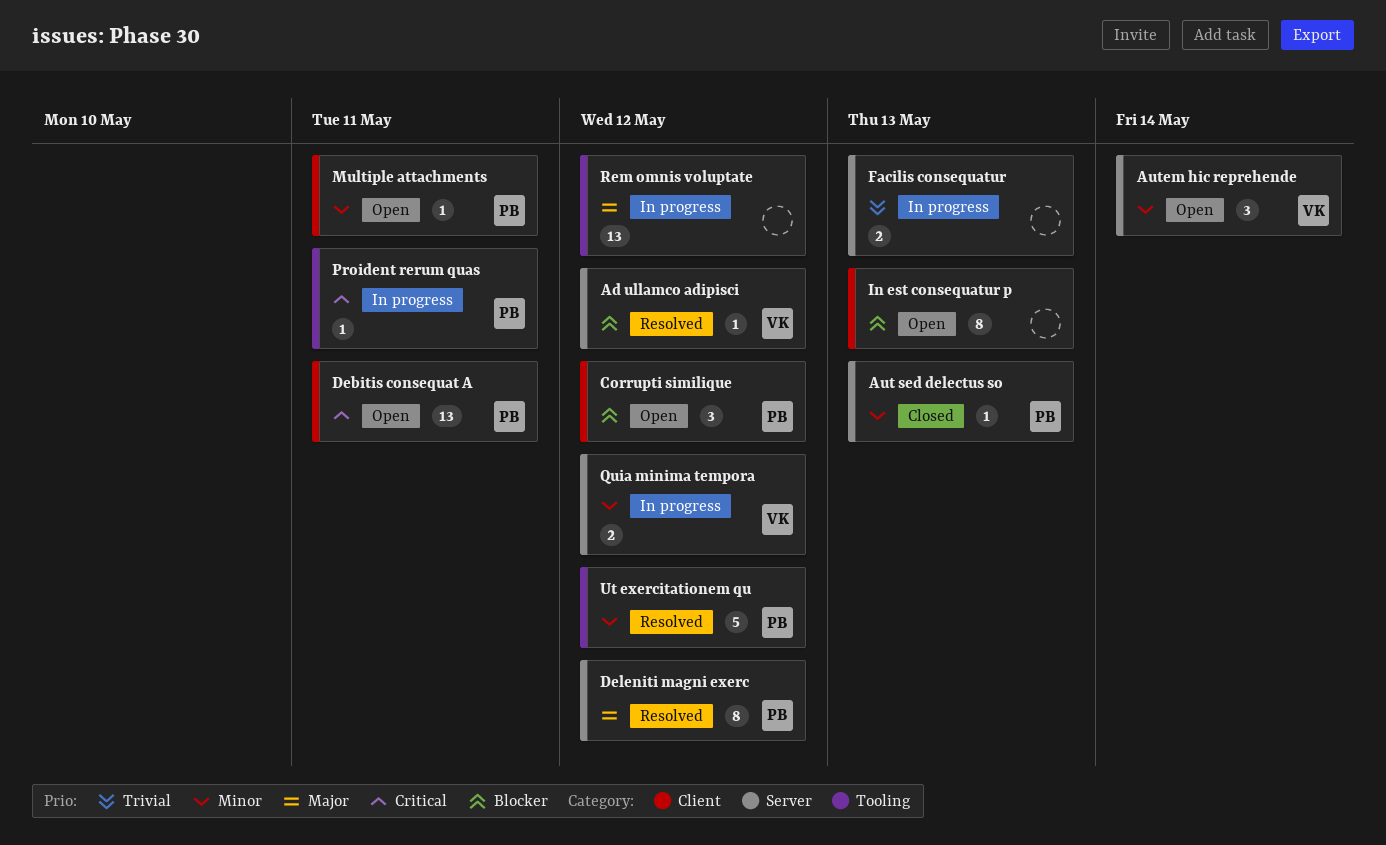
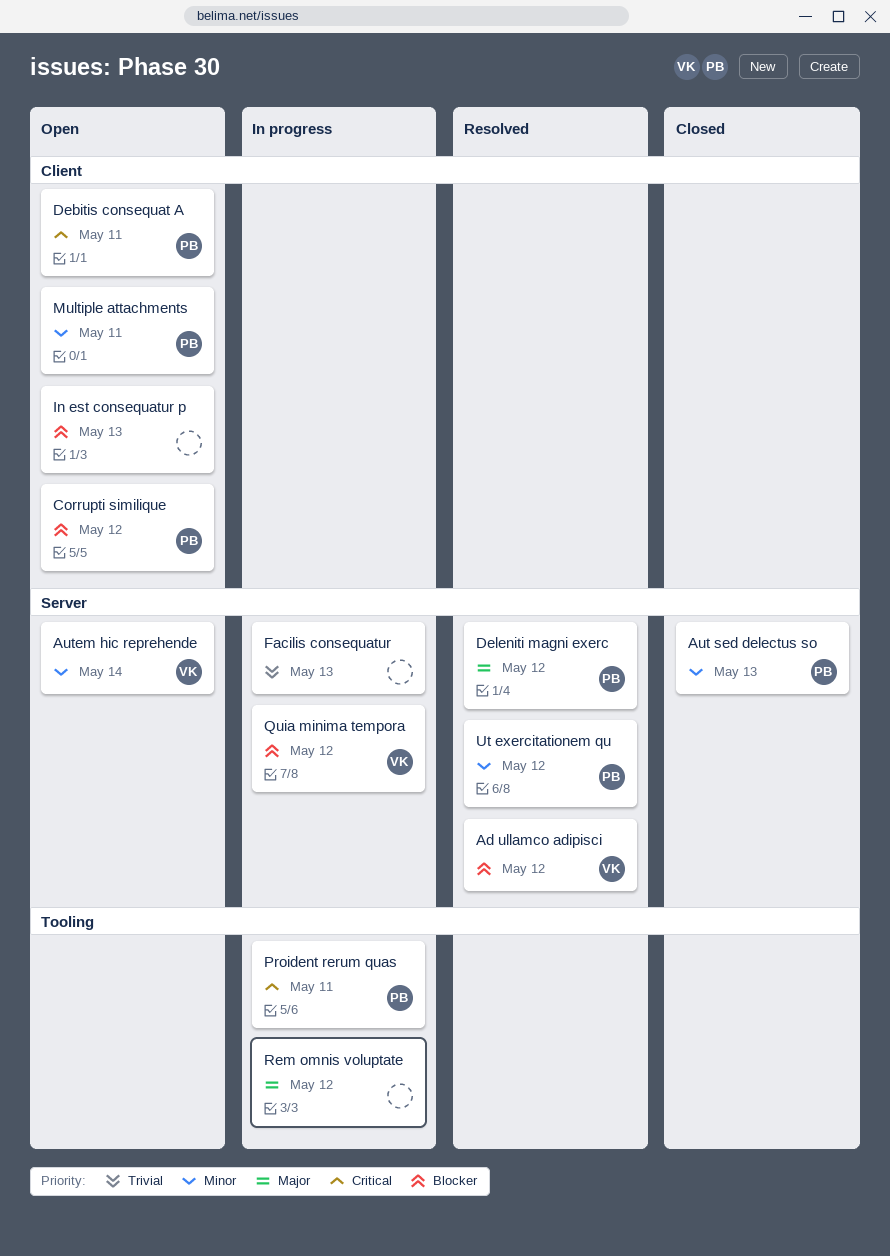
Quia minima tempora, priority: Minor -> Blocker
Ut exercitationem qu, label: Tooling -> Server

